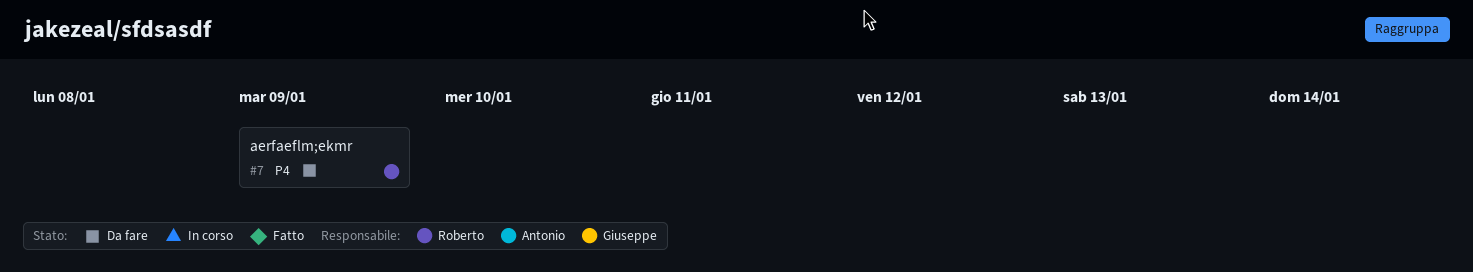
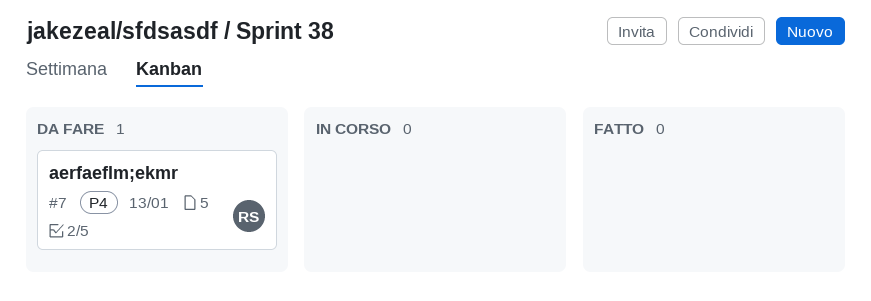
#7, due: Jan 9 -> Jan 13

